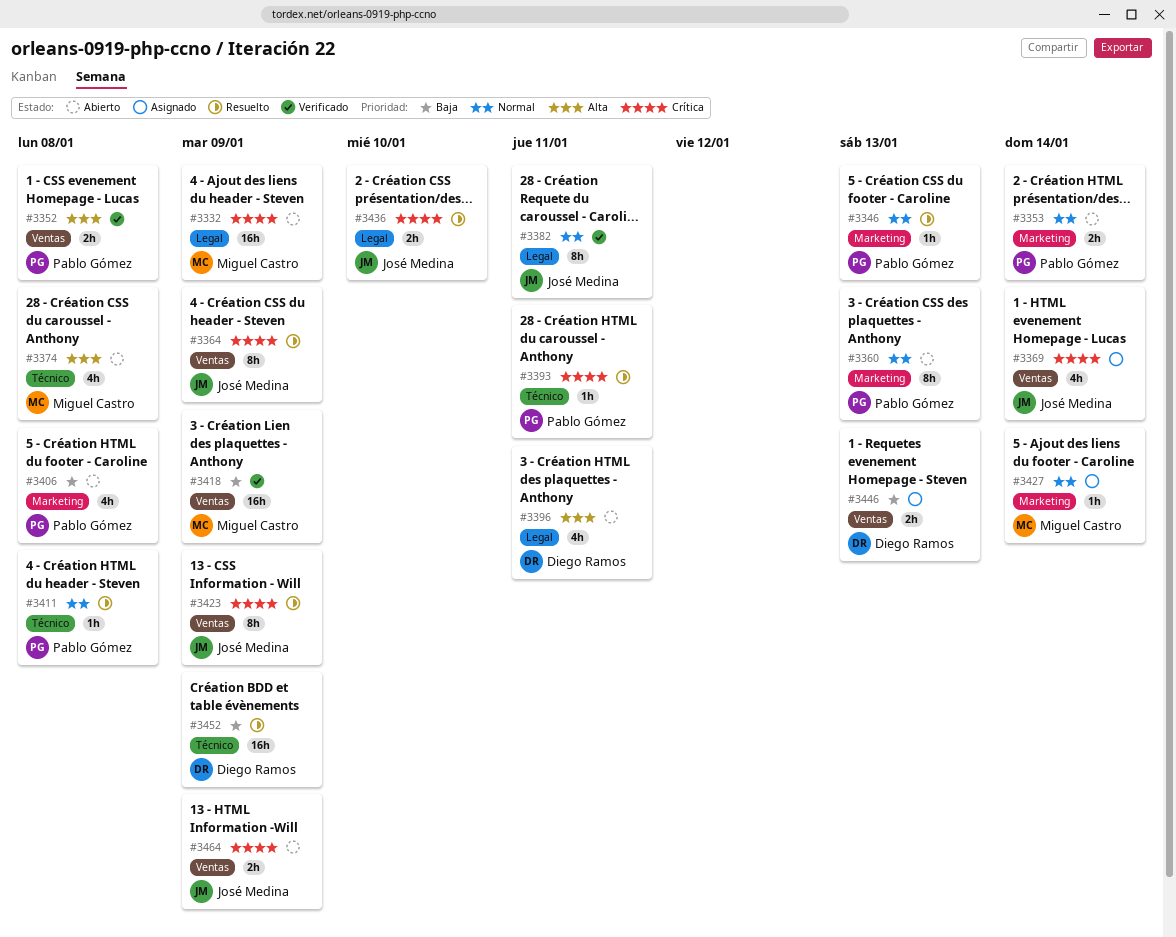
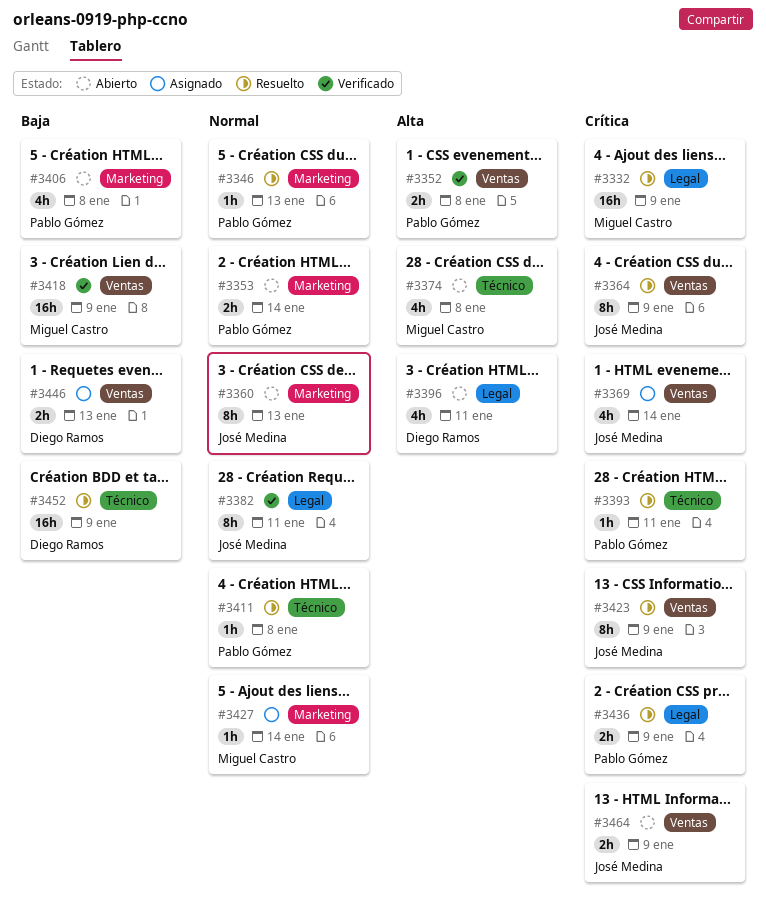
#3332, status: Abierto -> Resuelto
#3360, owner: Pablo Gómez -> José Medina
#3436, owner: José Medina -> Pablo Gómez
#3436, due: Jan 10 -> Jan 9

